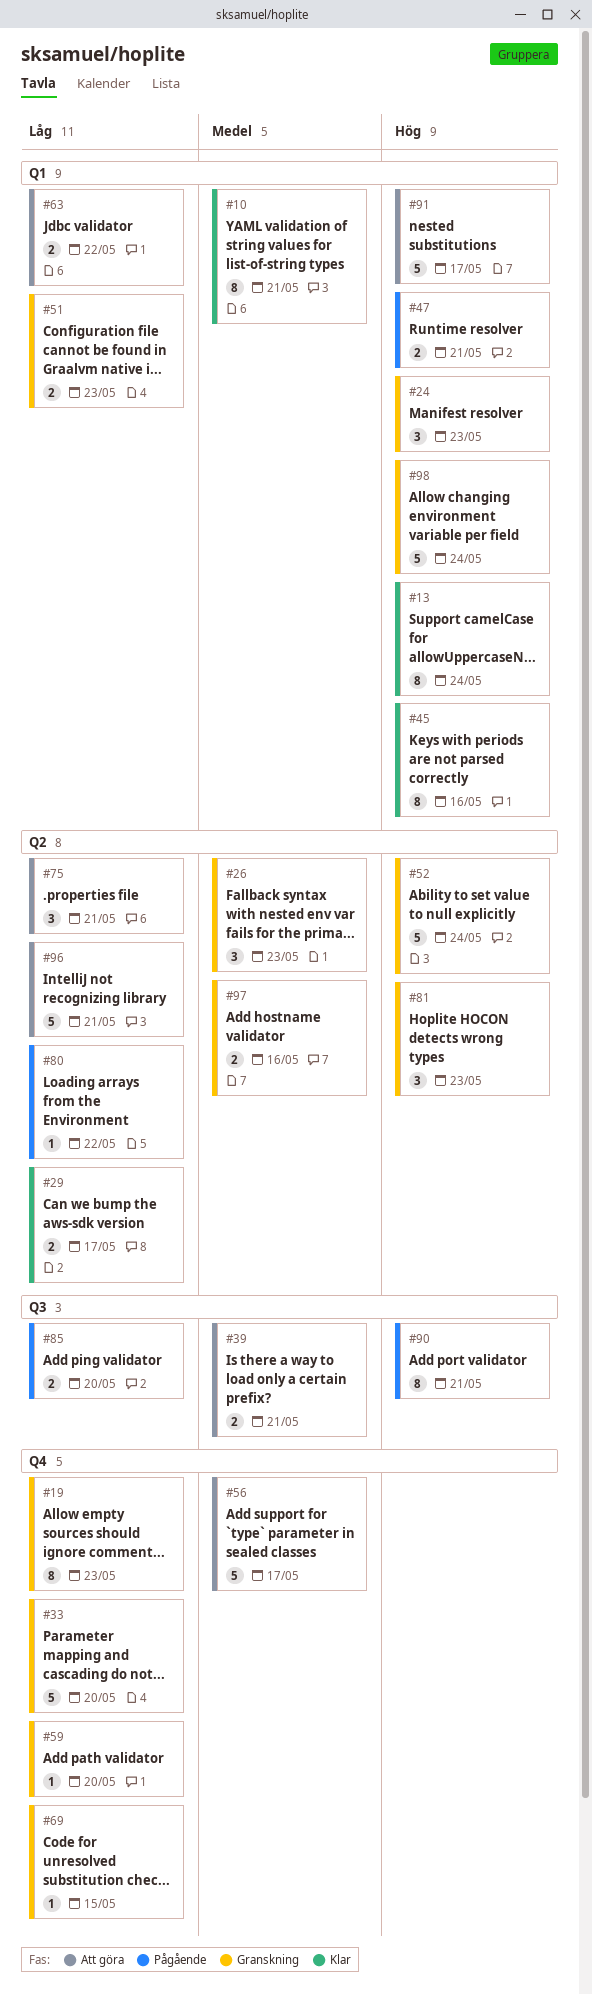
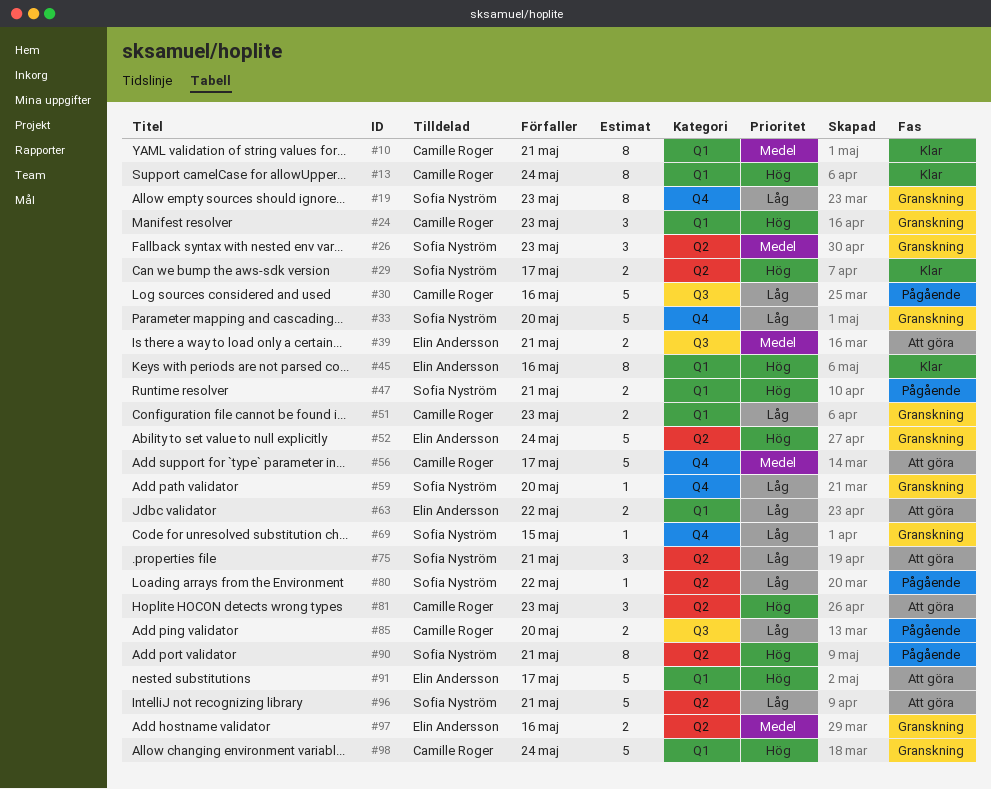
#29, priority: Låg -> Hög
#30: none -> present
#81, status: Granskning -> Att göra
#90, label: Q3 -> Q2

